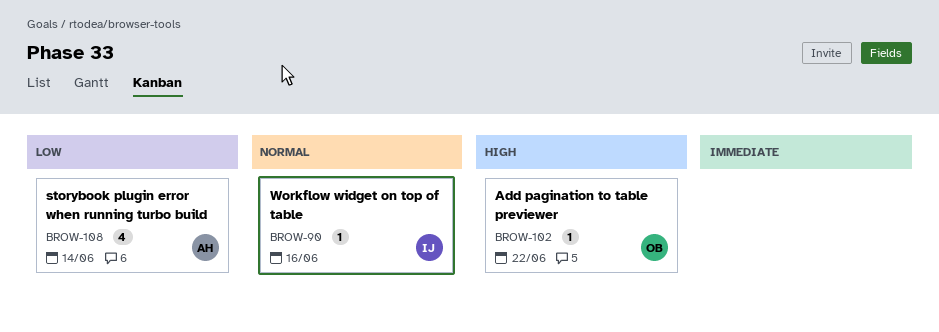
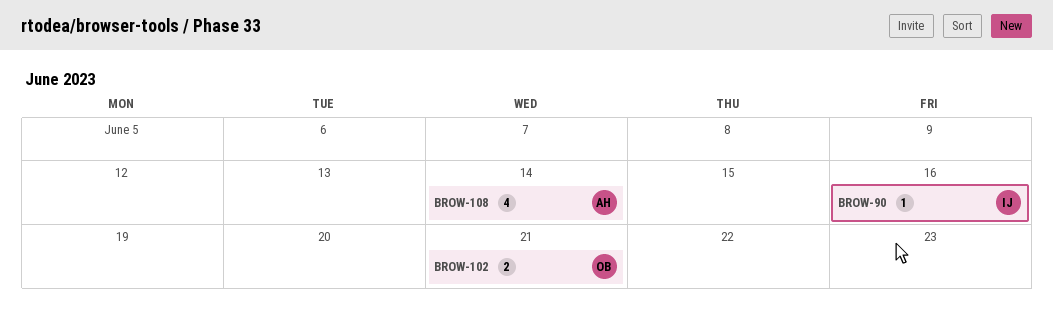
BROW-102, estimate: 1 -> 2
BROW-102, due: Jun 22 -> Jun 21

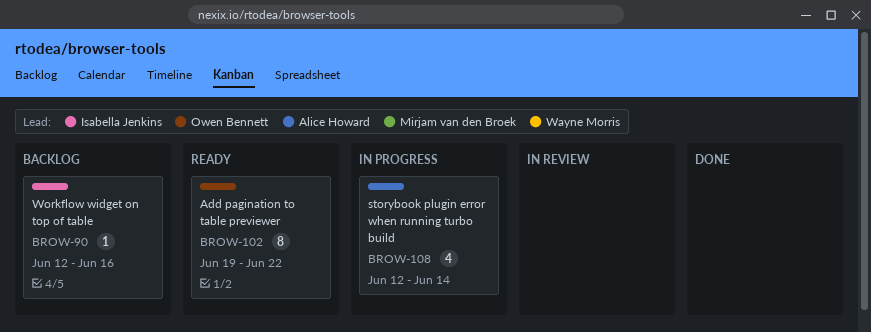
BROW-102, estimate: 2 -> 8
BROW-102, due: Jun 21 -> Jun 22

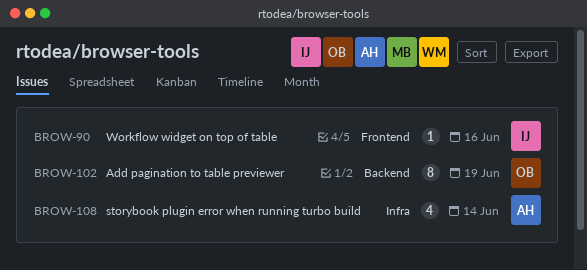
BROW-102, due: Jun 22 -> Jun 19

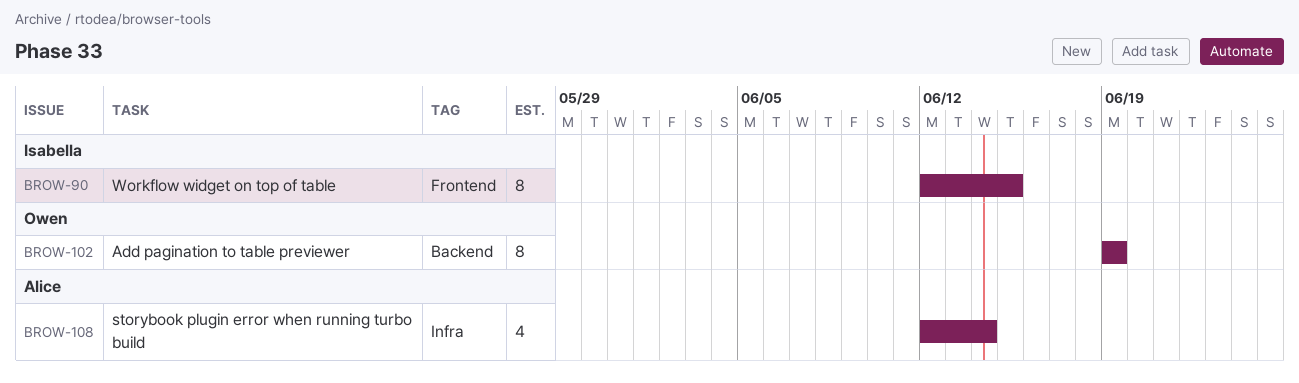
BROW-90, estimate: 1 -> 8
BROW-90, due: Jun 16 -> Jun 15

